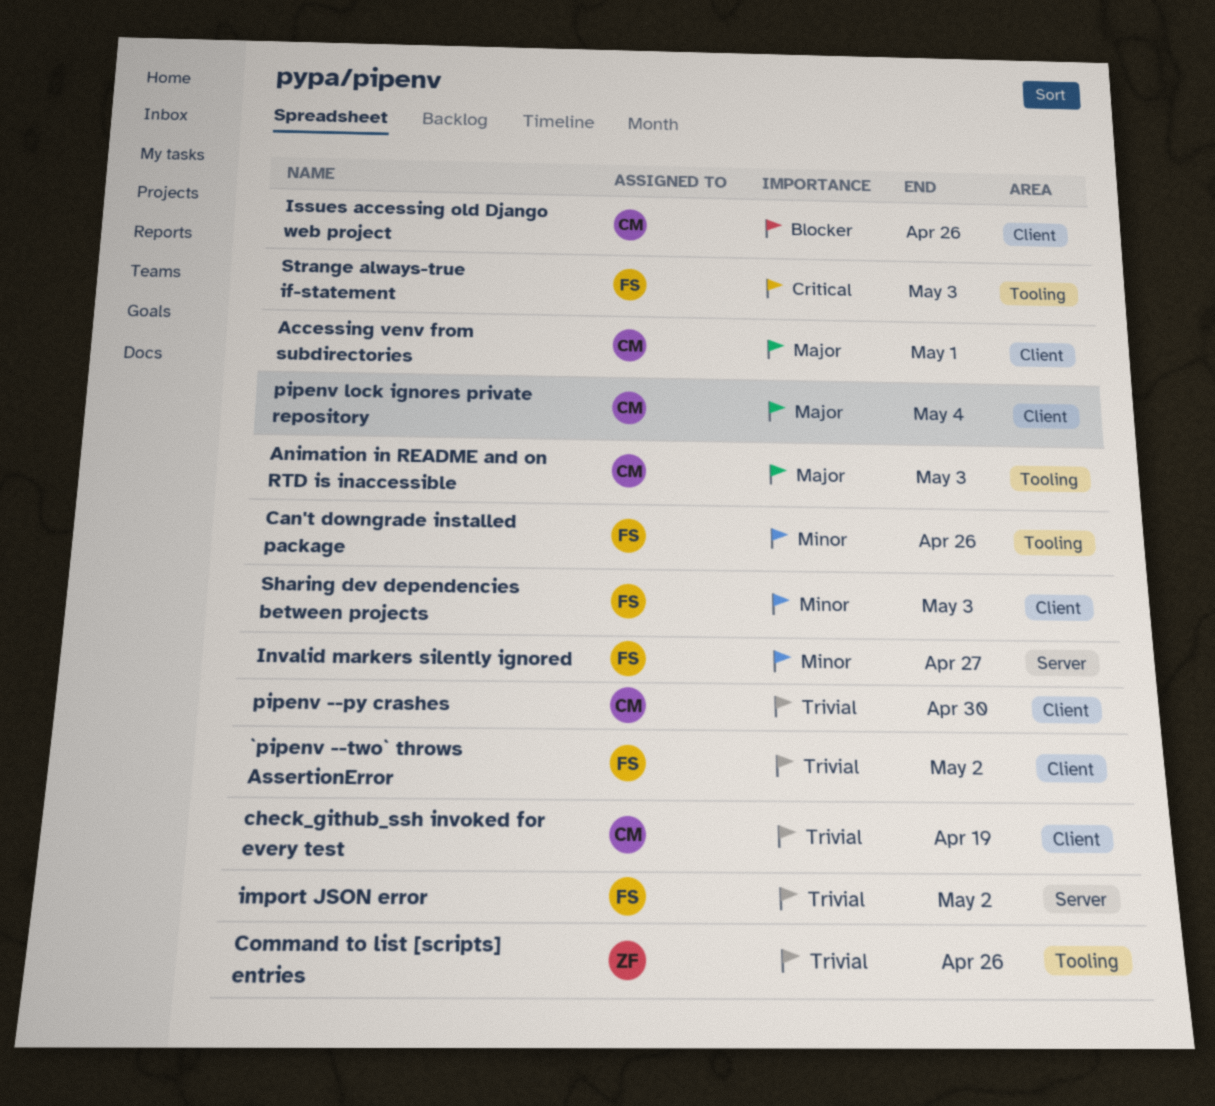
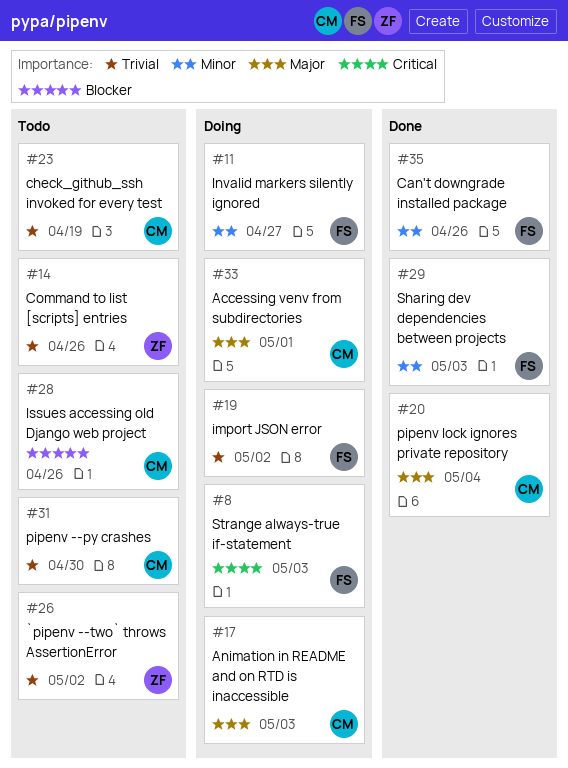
`pipenv --two` throws AssertionError, owner: FS -> ZF

